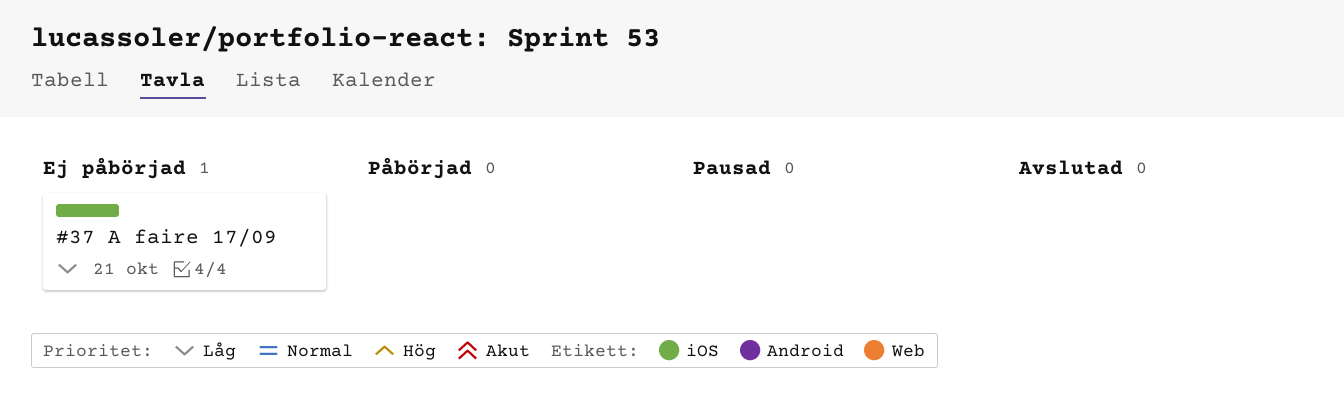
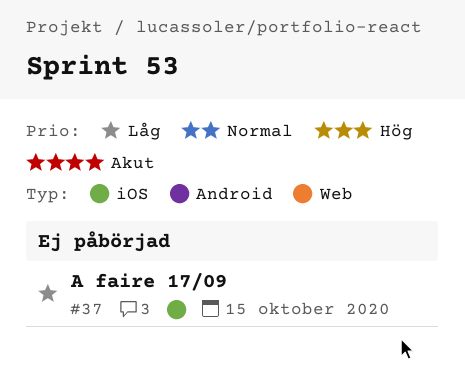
#37, due: Oct 21 -> Oct 15

